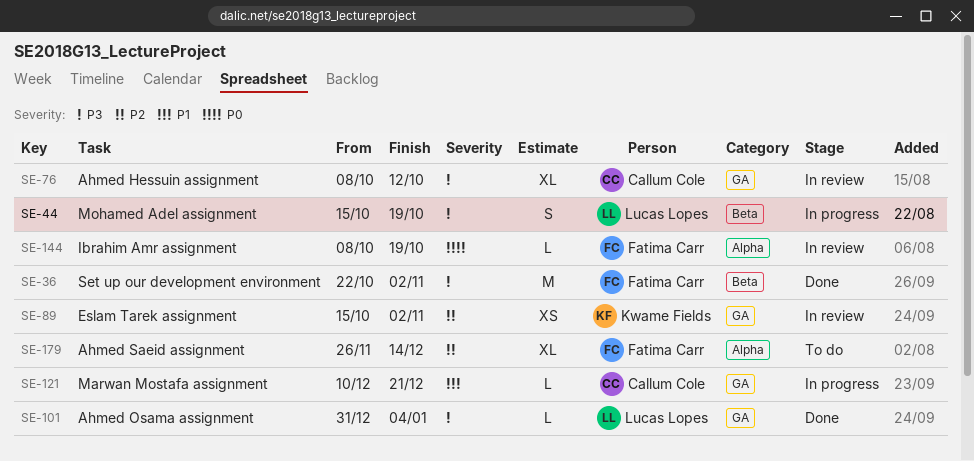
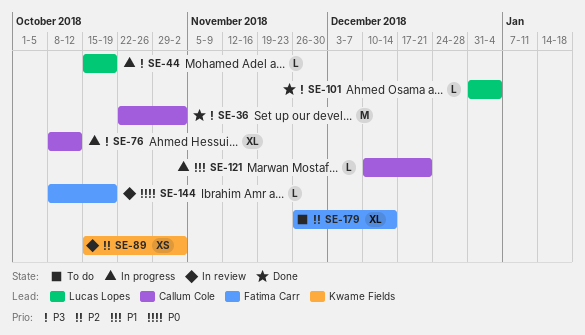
SE-36, owner: Fatima Carr -> Callum Cole
SE-44, estimate: S -> L
SE-76, status: In review -> In progress

